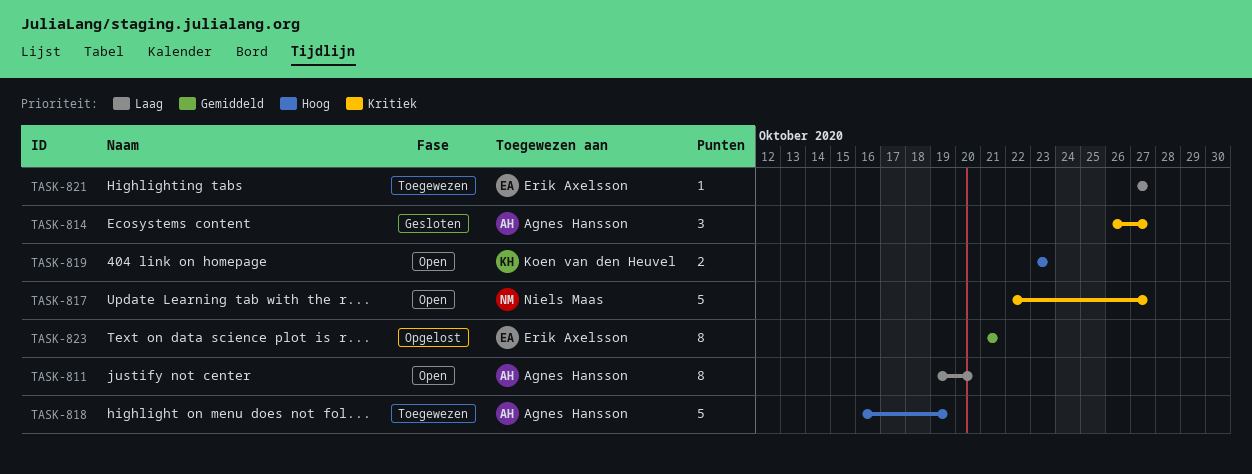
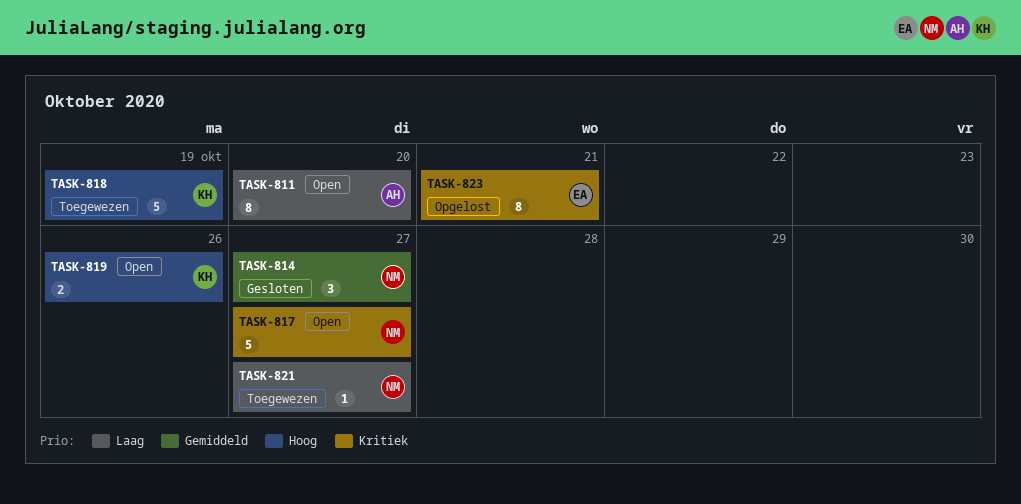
TASK-814, owner: Agnes Hansson -> Niels Maas
TASK-814, priority: Kritiek -> Gemiddeld
TASK-818, owner: Agnes Hansson -> Koen van den Heuvel
TASK-819, due: Oct 23 -> Oct 26
TASK-821, owner: Erik Axelsson -> Niels Maas
TASK-823, priority: Gemiddeld -> Kritiek

